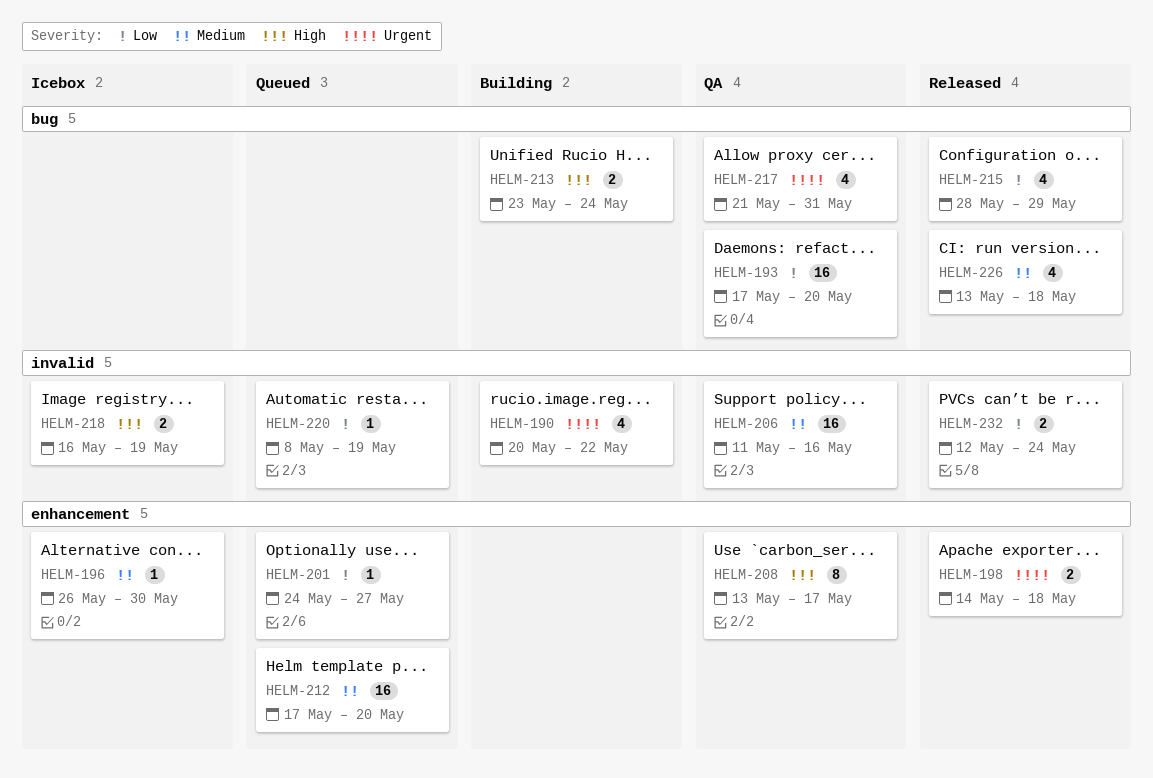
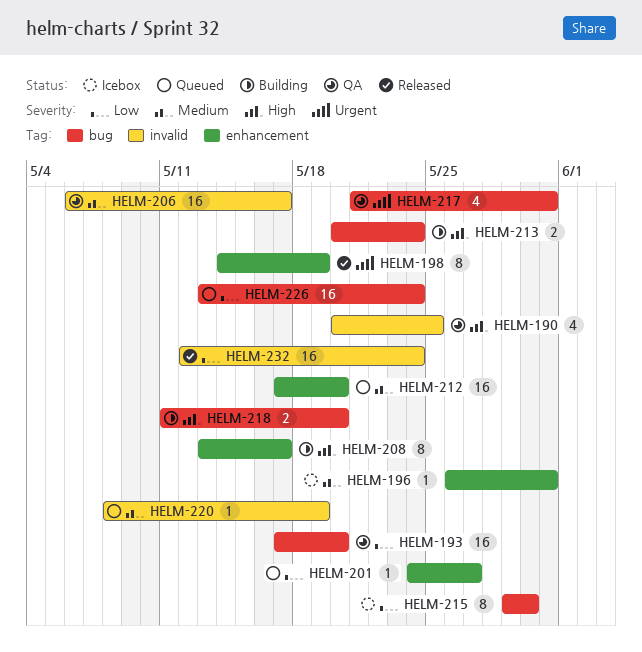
HELM-190, status: Building -> QA
HELM-190, priority: Urgent -> High
HELM-190, due: May 22 -> May 25
HELM-196, due: May 30 -> May 31
HELM-198, estimate: 2 -> 8
HELM-198, due: May 18 -> May 19
HELM-206, start: May 11 -> May 6
HELM-206, due: May 16 -> May 17
HELM-208, status: QA -> Building
HELM-213, start: May 23 -> May 20
HELM-215, status: Released -> Icebox
HELM-215, estimate: 4 -> 8
HELM-215, start: May 28 -> May 29
HELM-215, due: May 29 -> May 30
HELM-218, status: Icebox -> Building
HELM-218, label: invalid -> bug
HELM-218, start: May 16 -> May 11
HELM-218, due: May 19 -> May 20
HELM-220, priority: Low -> Medium
HELM-226, status: Released -> Queued
HELM-226, priority: Medium -> Low
HELM-226, estimate: 4 -> 16
HELM-226, due: May 18 -> May 24
HELM-232, estimate: 2 -> 16

